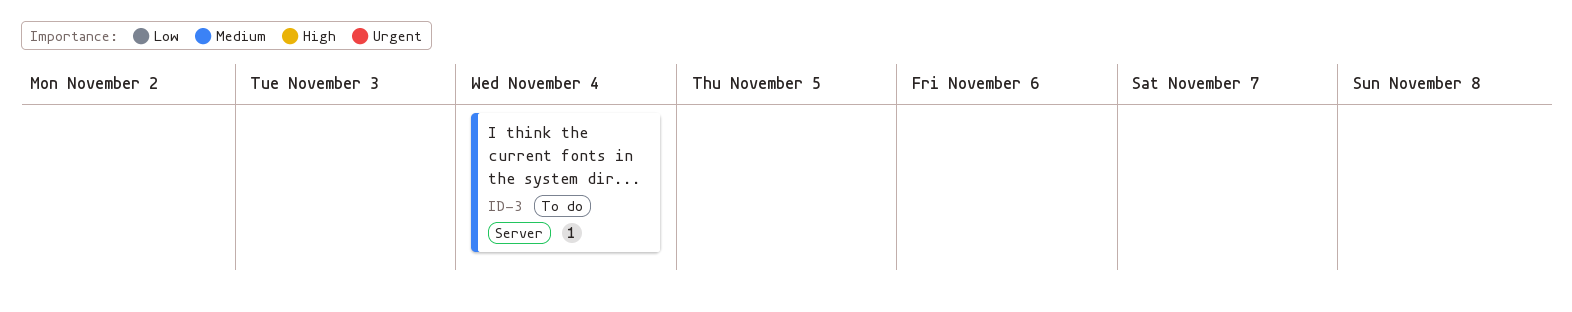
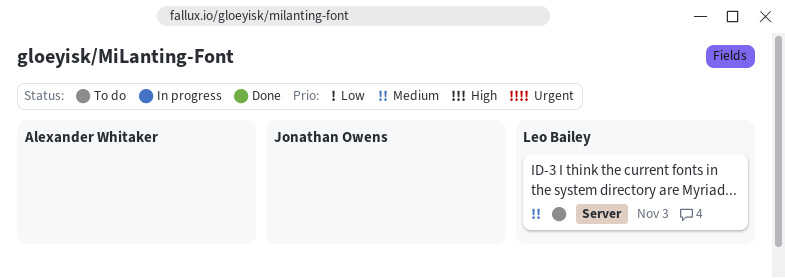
ID-3, due: Nov 4 -> Nov 3

